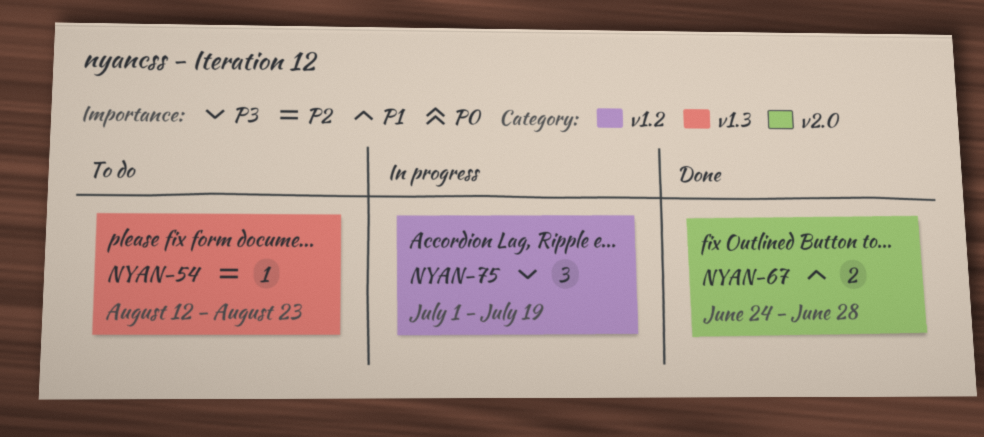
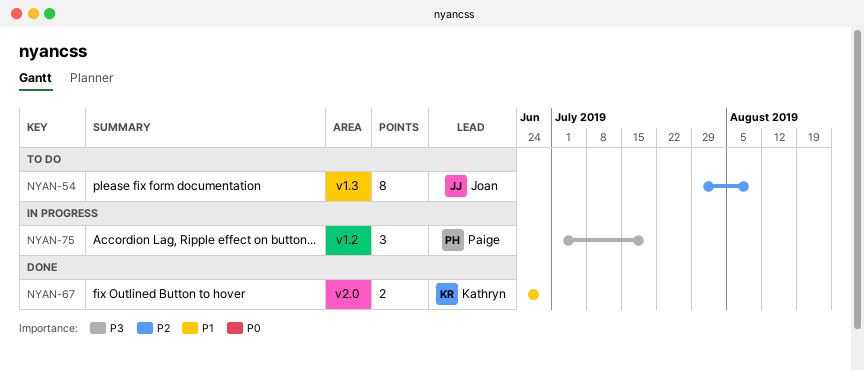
NYAN-54, estimate: 1 -> 8
NYAN-54, start: Aug 12 -> Jul 29
NYAN-54, due: Aug 23 -> Aug 9

